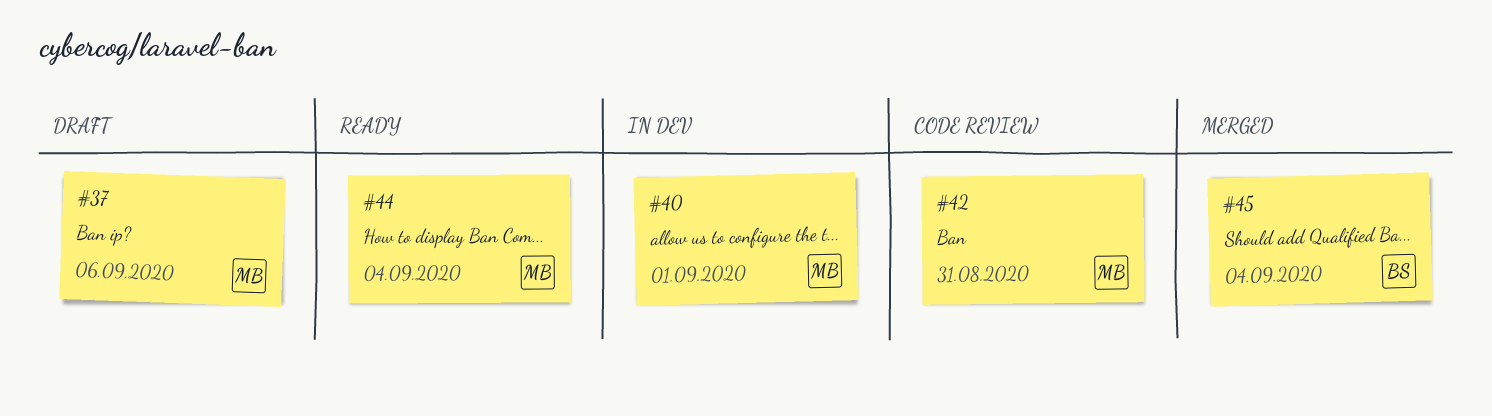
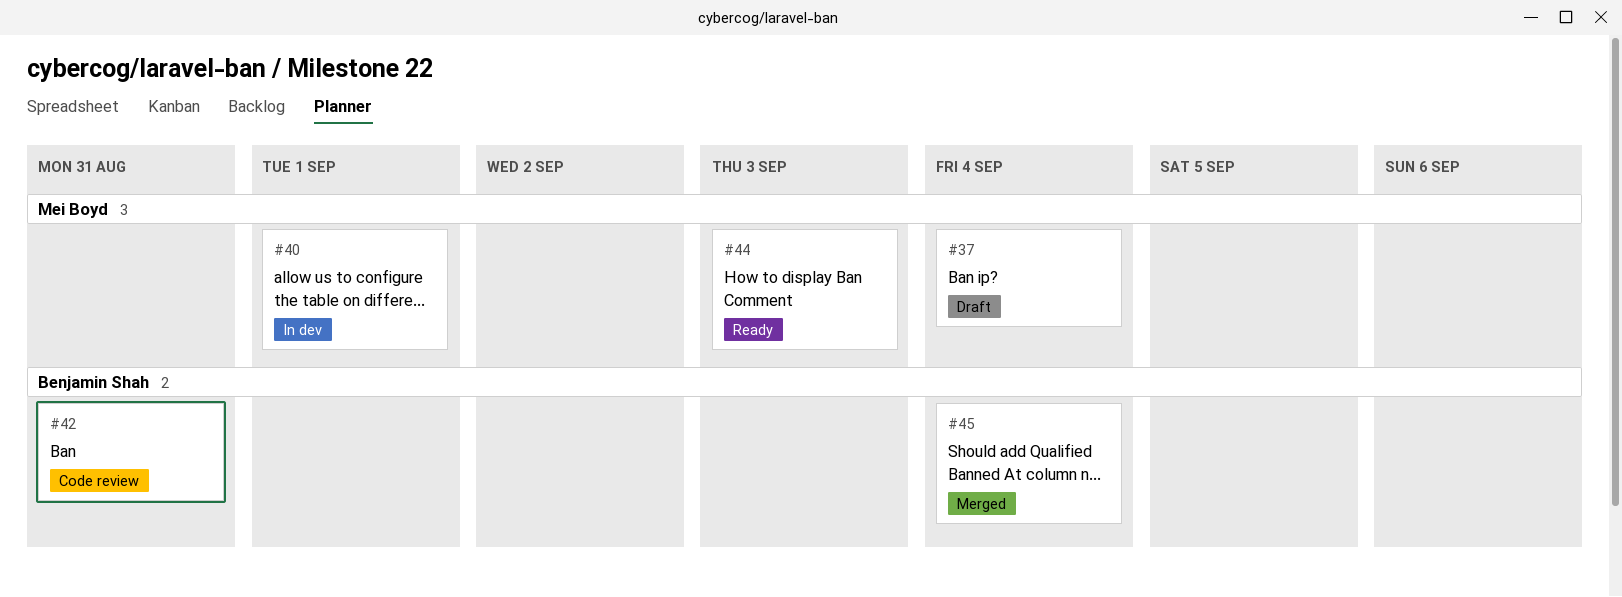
#37, due: Sep 6 -> Sep 4
#42, owner: Mei Boyd -> Benjamin Shah
#44, due: Sep 4 -> Sep 3

